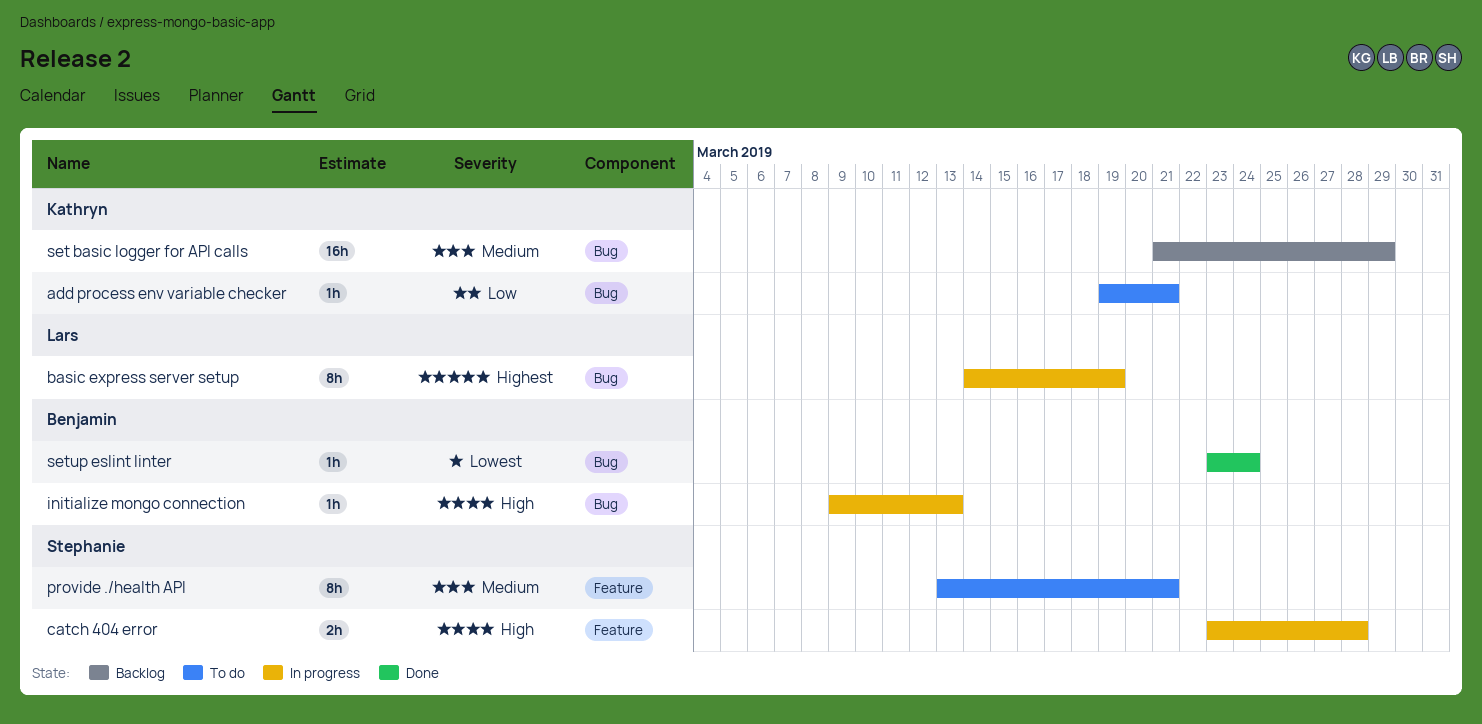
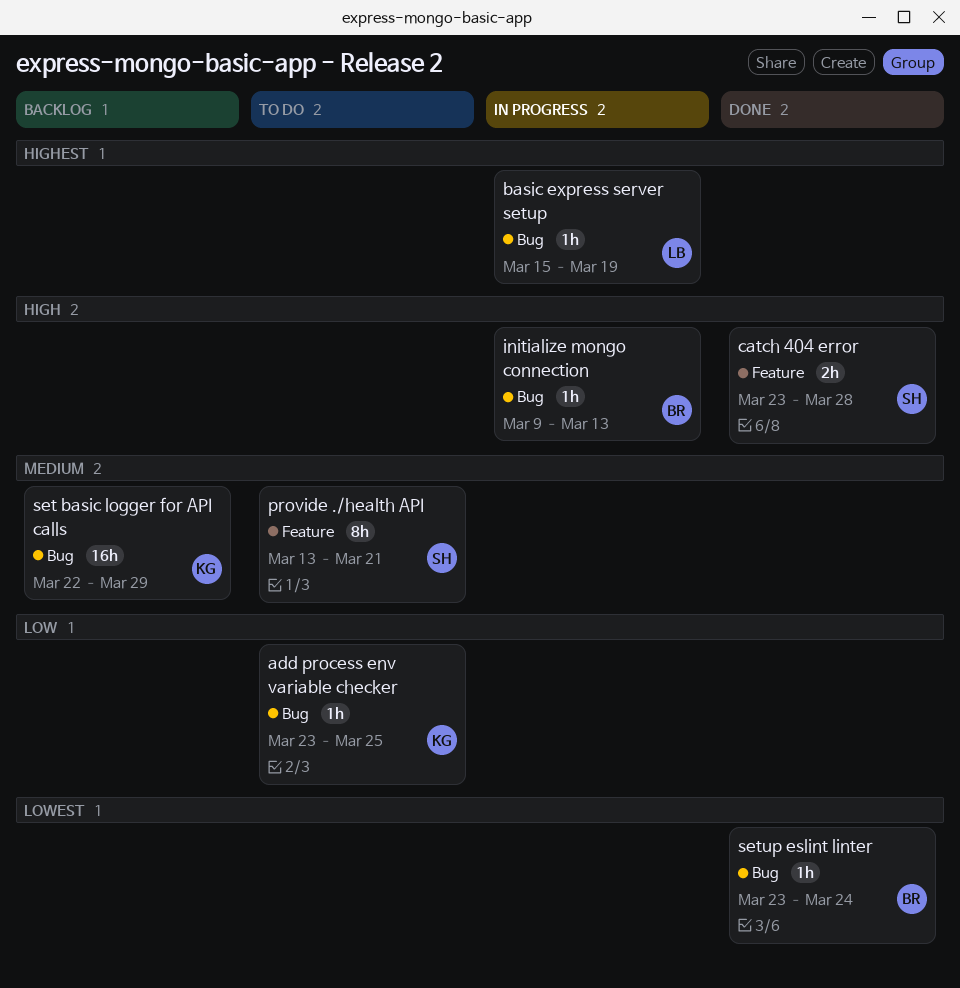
add process env variable checker, start: Mar 19 -> Mar 23
add process env variable checker, due: Mar 21 -> Mar 25
basic express server setup, estimate: 8h -> 1h
basic express server setup, start: Mar 14 -> Mar 15
catch 404 error, status: In progress -> Done
set basic logger for API calls, start: Mar 21 -> Mar 22

